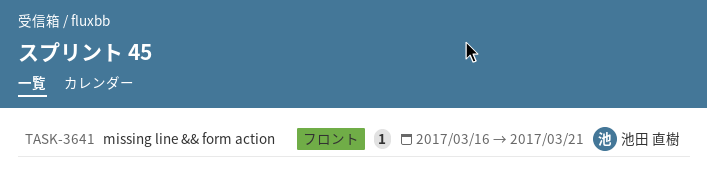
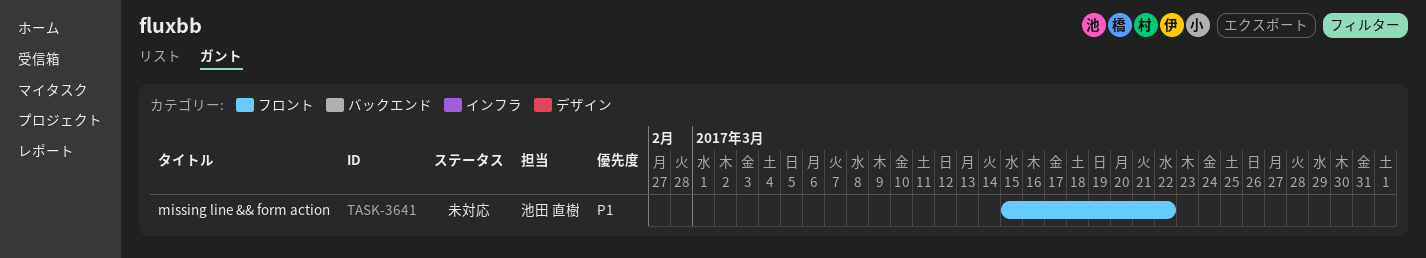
TASK-3641, start: Mar 16 -> Mar 15
TASK-3641, due: Mar 21 -> Mar 22

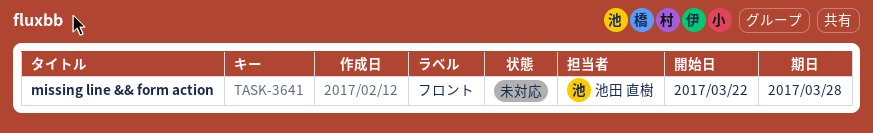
TASK-3641, start: Mar 15 -> Mar 22
TASK-3641, due: Mar 22 -> Mar 28

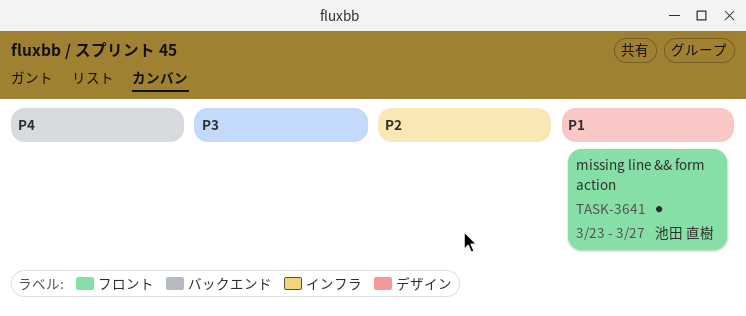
TASK-3641, start: Mar 22 -> Mar 23
TASK-3641, due: Mar 28 -> Mar 27

